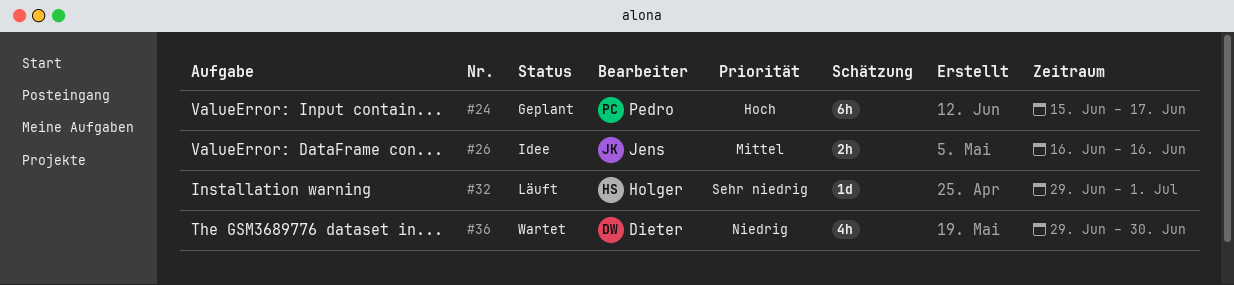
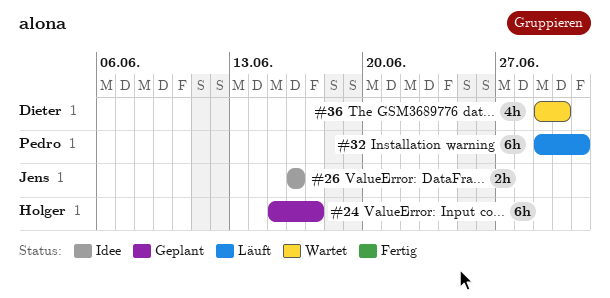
#24, owner: Pedro -> Holger
#32, owner: Holger -> Pedro
#32, estimate: 1d -> 6h

